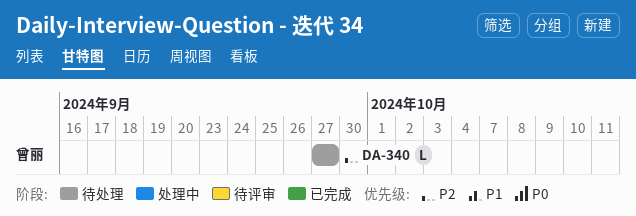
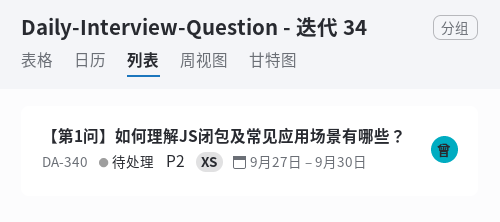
DA-340, estimate: L -> XS
DA-340, due: Sep 27 -> Sep 30

